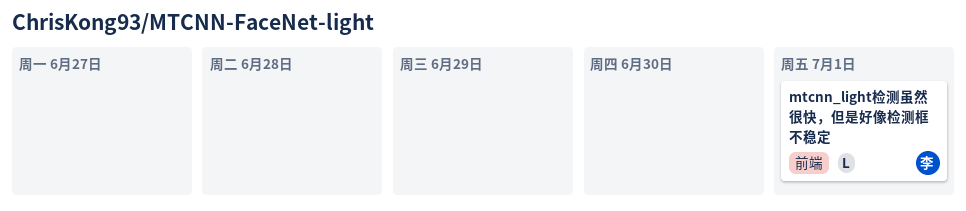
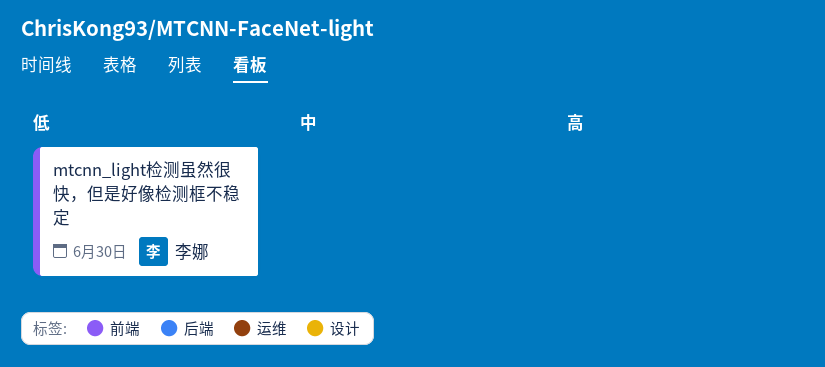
mtcnn_light检测虽然很快，但是好像检测框不稳定, due: Jul 1 -> Jun 30

